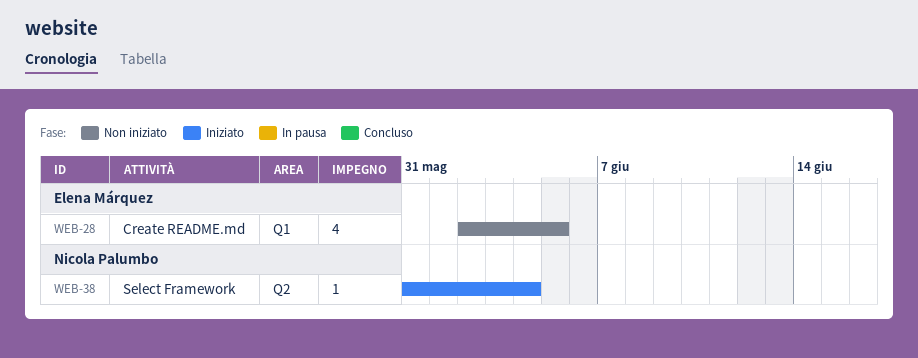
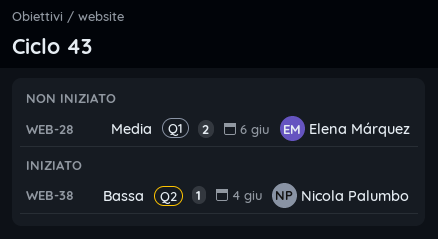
WEB-28, estimate: 4 -> 2
WEB-28, due: Jun 5 -> Jun 6

